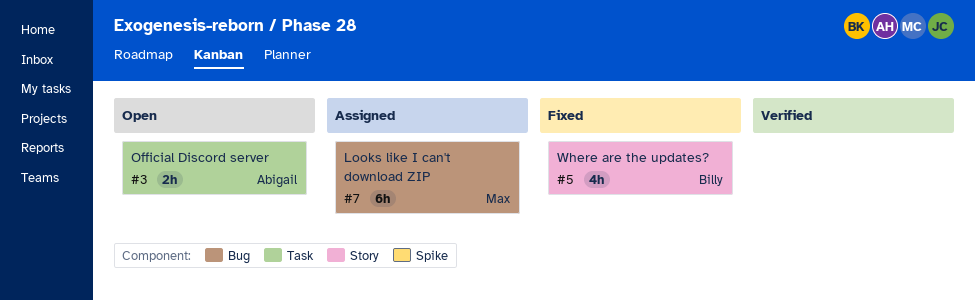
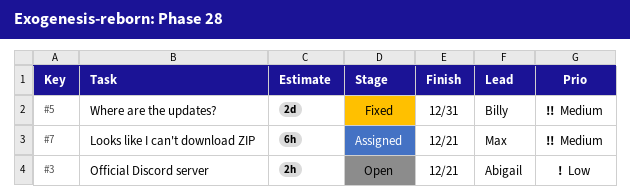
#5, estimate: 4h -> 2d

